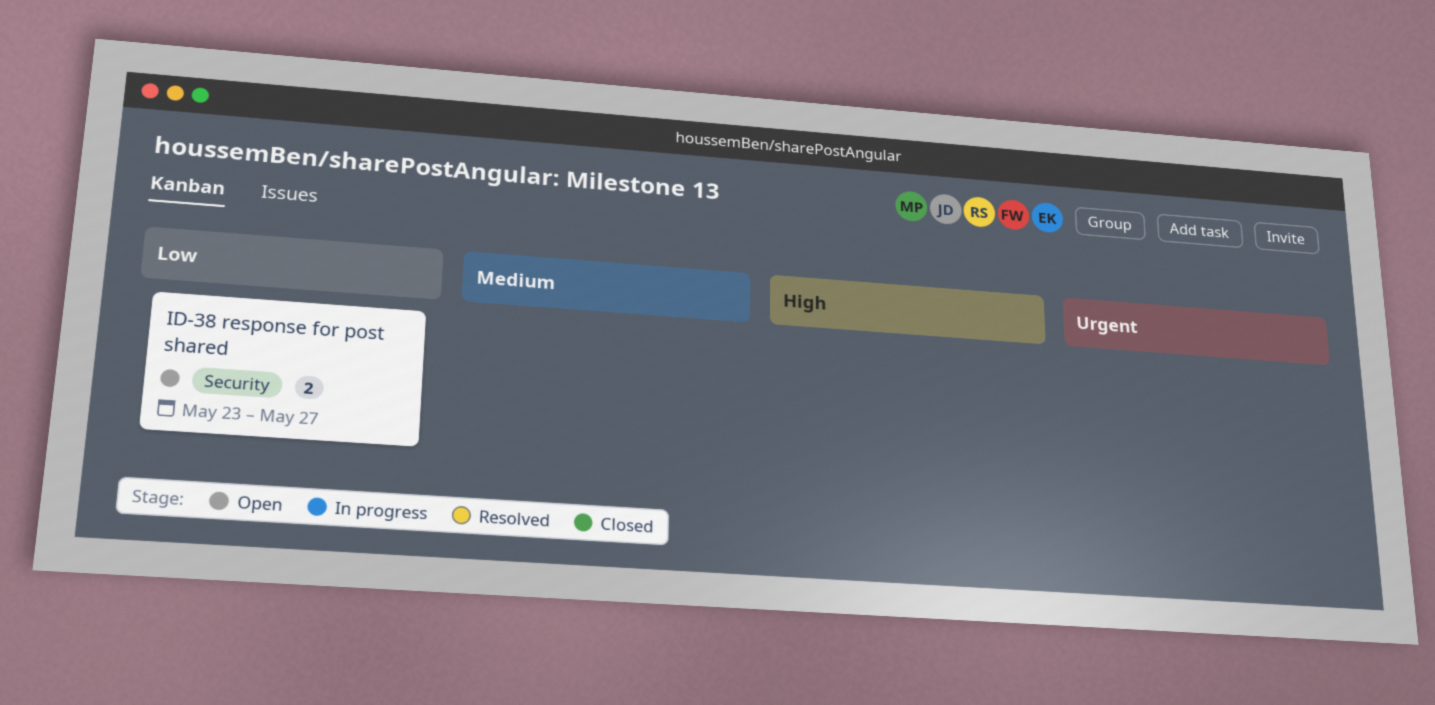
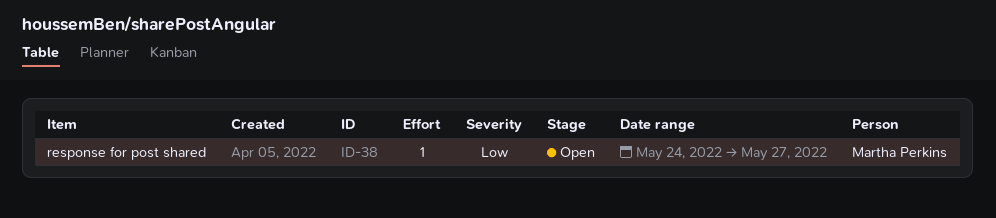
ID-38, estimate: 2 -> 1
ID-38, start: May 23 -> May 24

